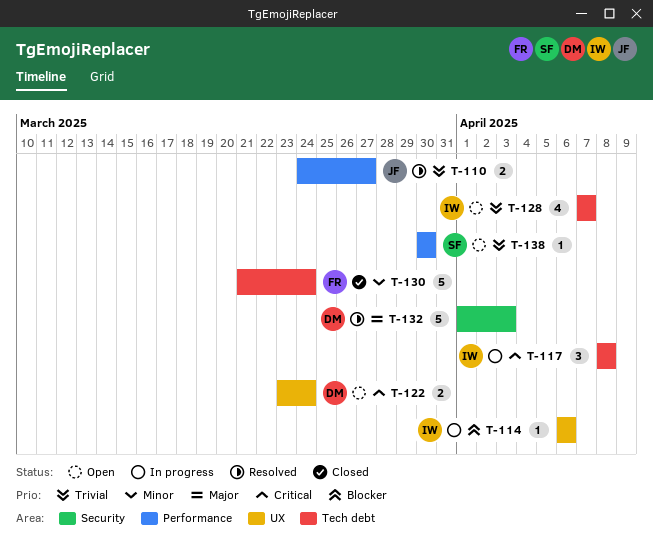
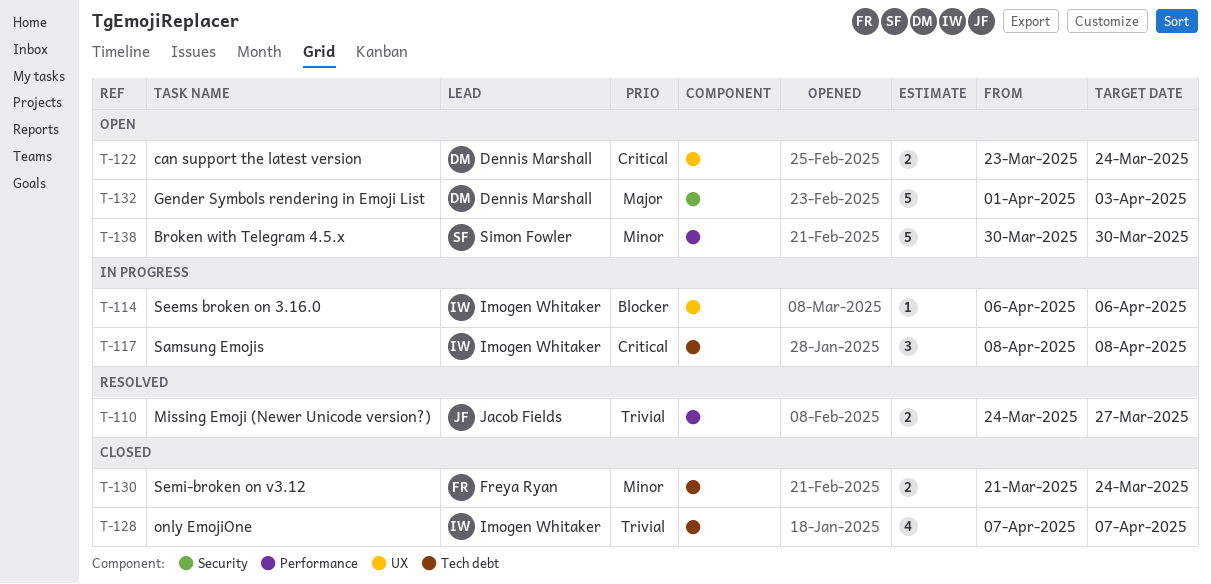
T-128, status: Open -> Closed
T-130, estimate: 5 -> 2
T-132, status: Resolved -> Open
T-138, priority: Trivial -> Minor
T-138, estimate: 1 -> 5

